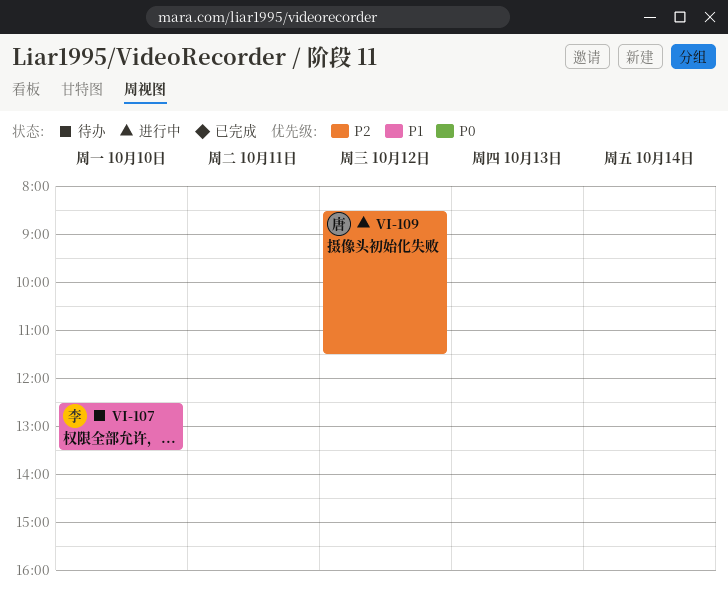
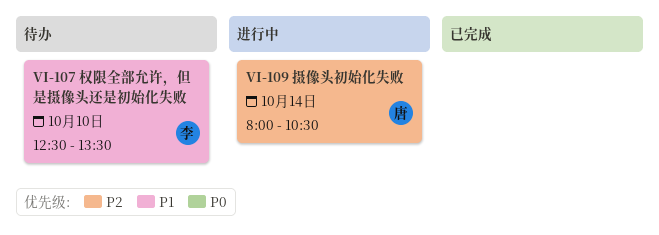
VI-109, day: Oct 12 -> Oct 14
VI-109, begins: 08:30 -> 08:00
VI-109, ends: 11:30 -> 10:30

